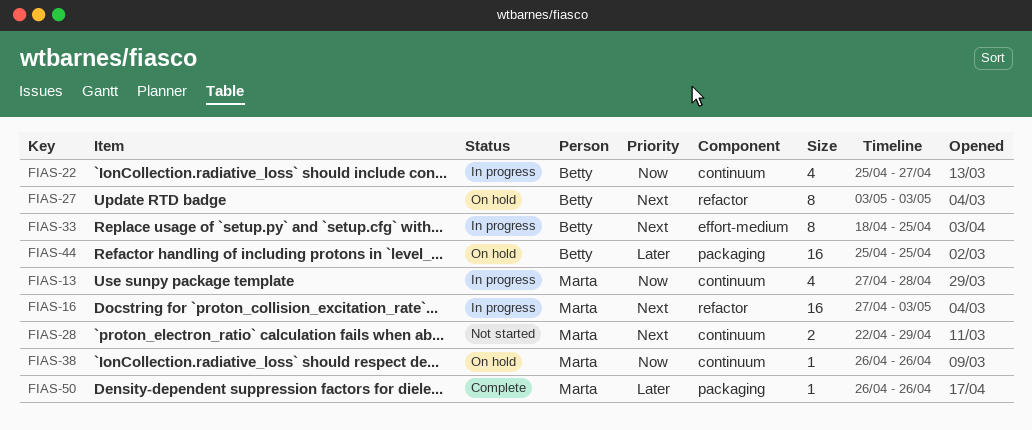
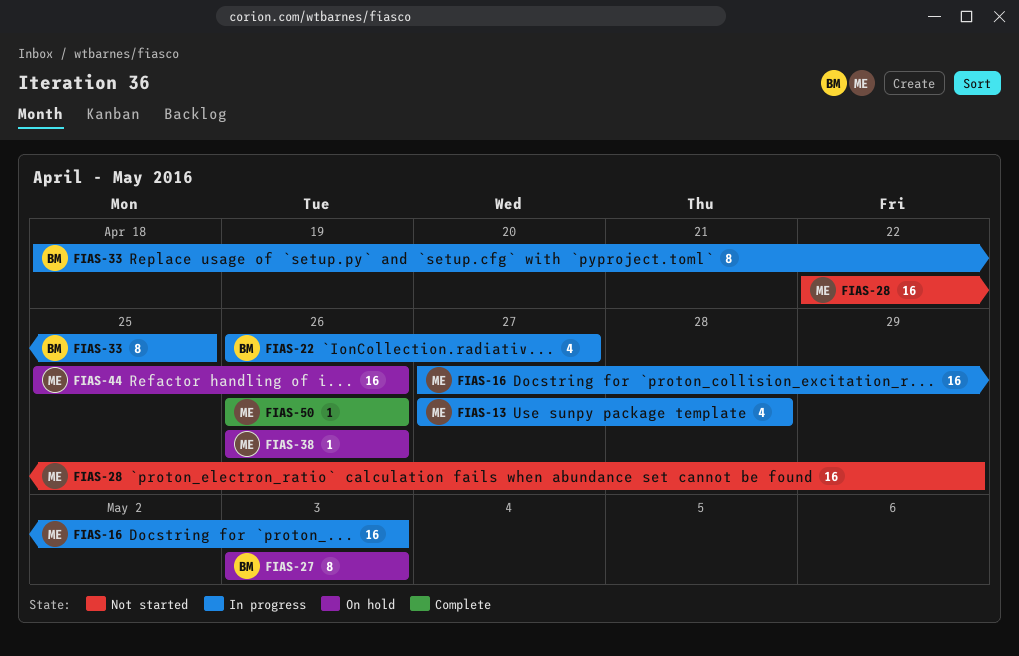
FIAS-22, start: Apr 25 -> Apr 26
FIAS-28, estimate: 2 -> 16
FIAS-44, owner: Betty -> Marta
FIAS-44, due: Apr 25 -> Apr 26

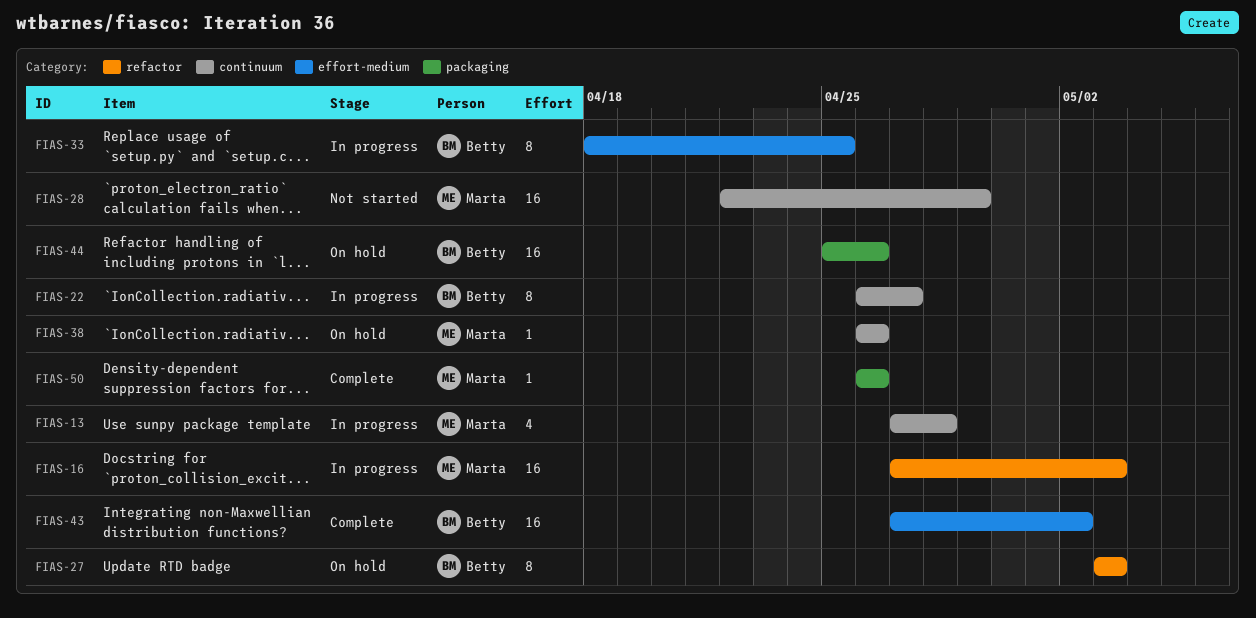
FIAS-22, estimate: 4 -> 8
FIAS-43: none -> present
FIAS-44, owner: Marta -> Betty

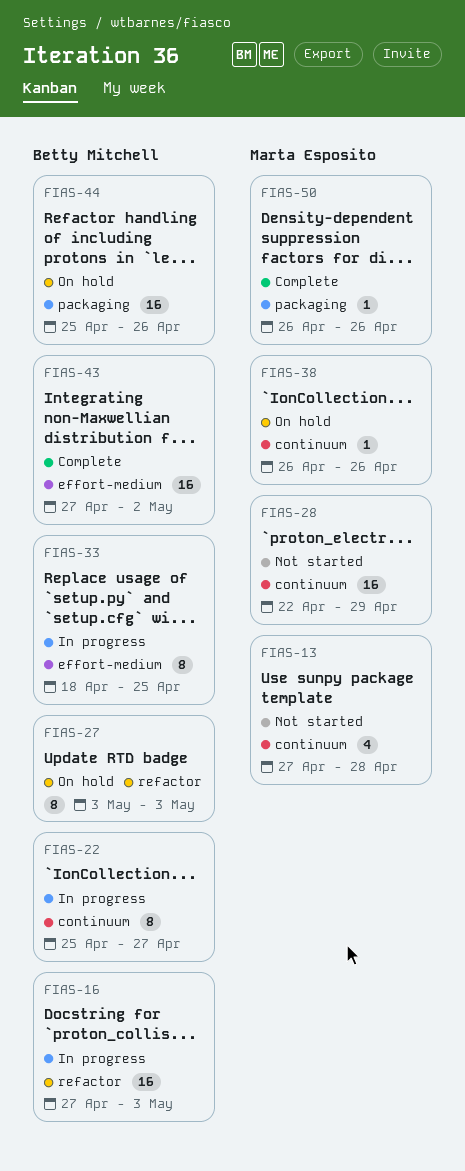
FIAS-13, status: In progress -> Not started
FIAS-16, owner: Marta Esposito -> Betty Mitchell
FIAS-22, start: Apr 26 -> Apr 25

